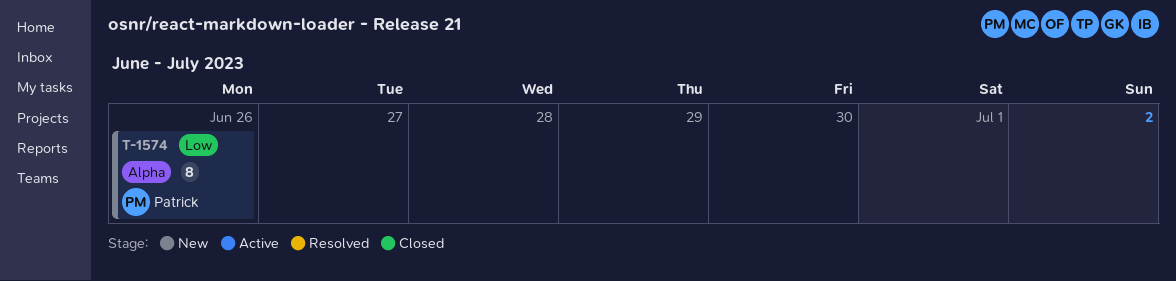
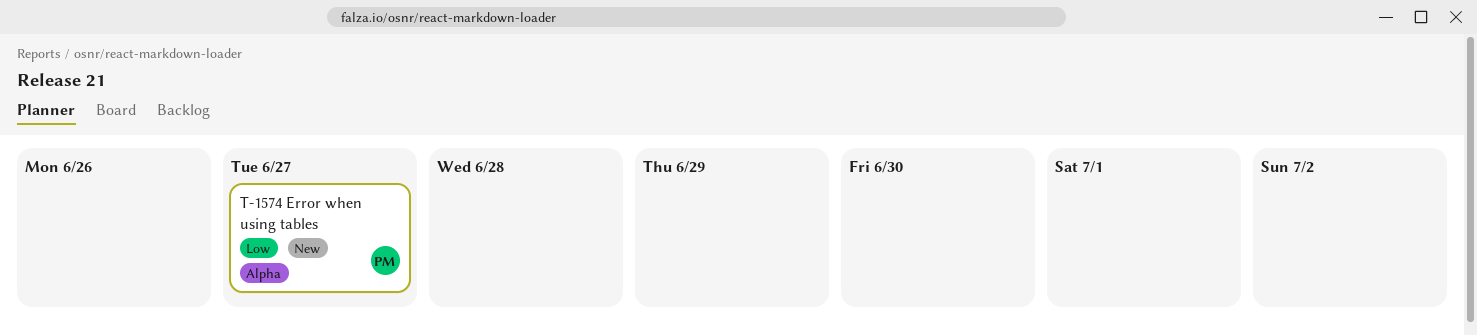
T-1574, due: Jun 26 -> Jun 27

